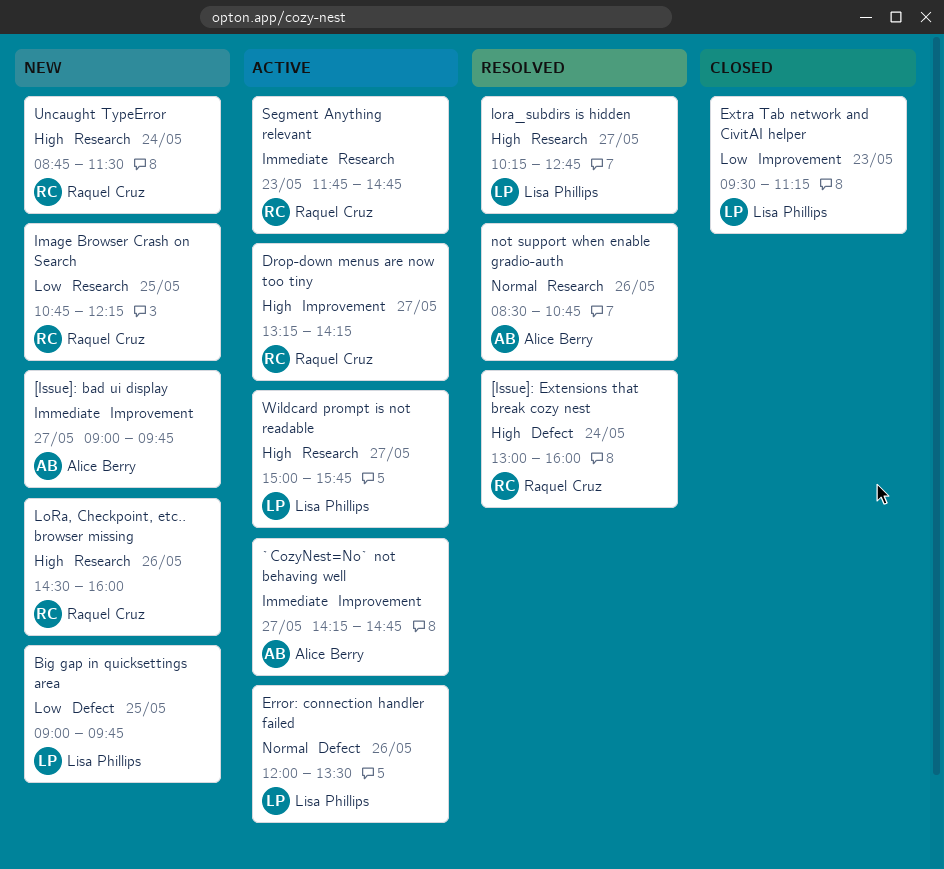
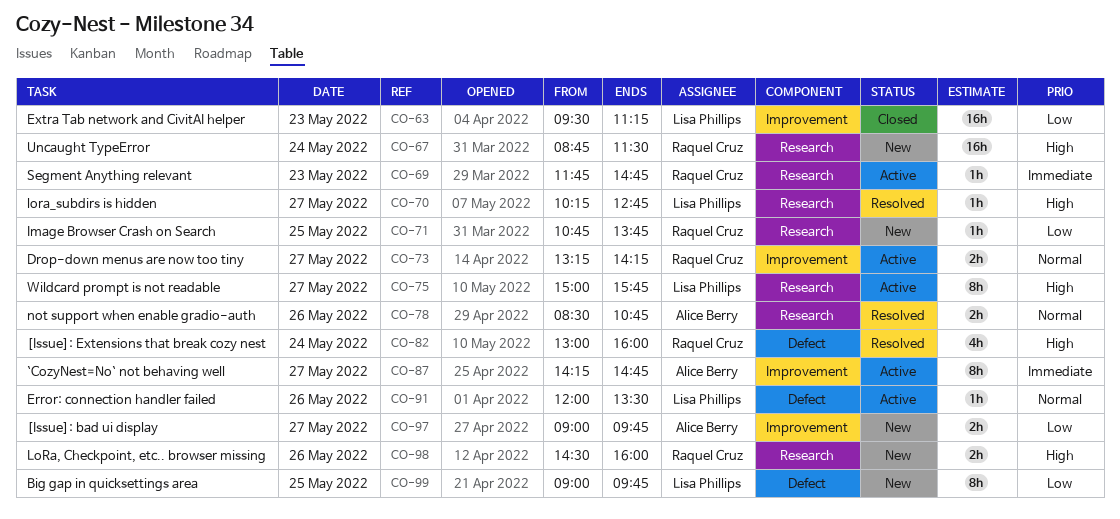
[Issue]: bad ui display, priority: Immediate -> Low
Drop-down menus are now too tiny, priority: High -> Normal
Image Browser Crash on Search, ends: 12:15 -> 13:45

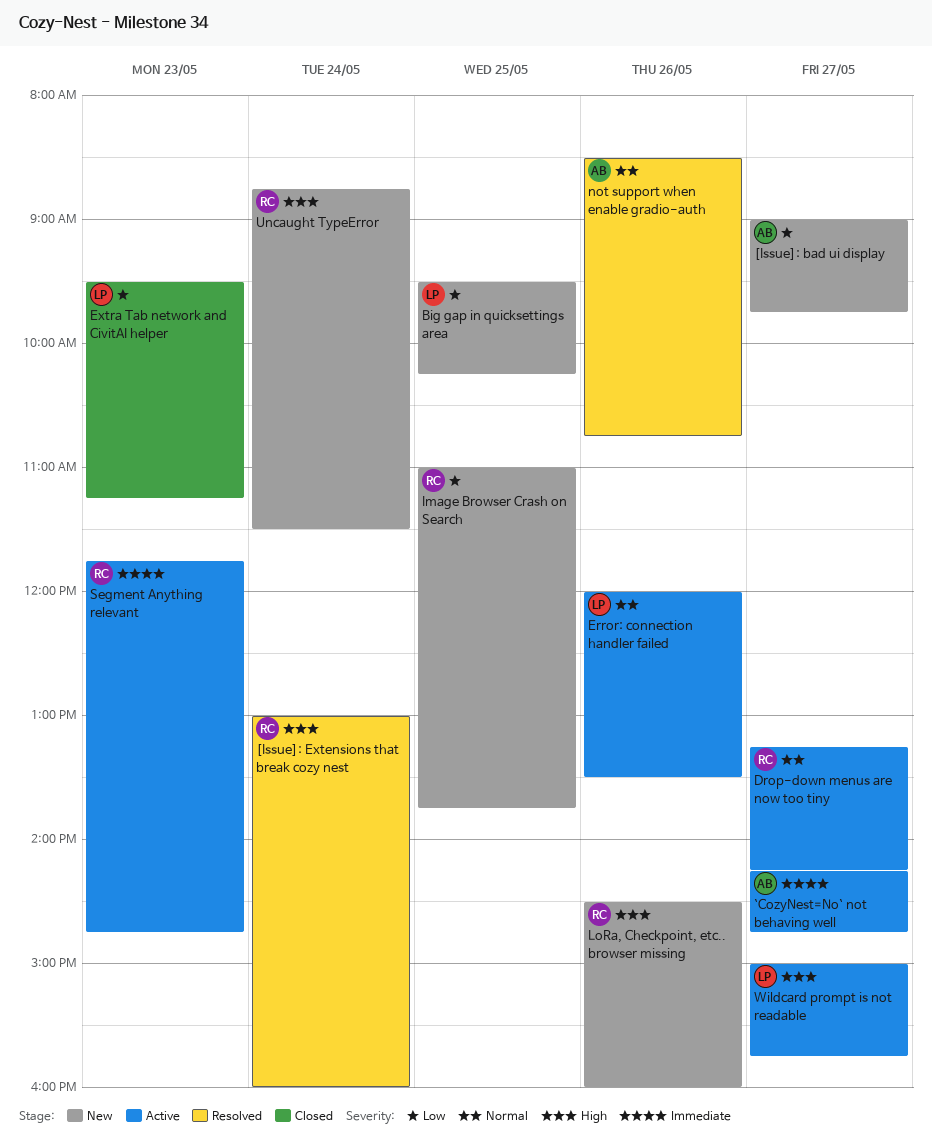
Big gap in quicksettings area, begins: 09:00 -> 09:30
Big gap in quicksettings area, ends: 09:45 -> 10:15
Image Browser Crash on Search, begins: 10:45 -> 11:00
lora_subdirs is hidden: present -> none

